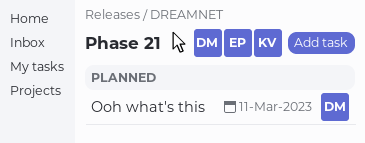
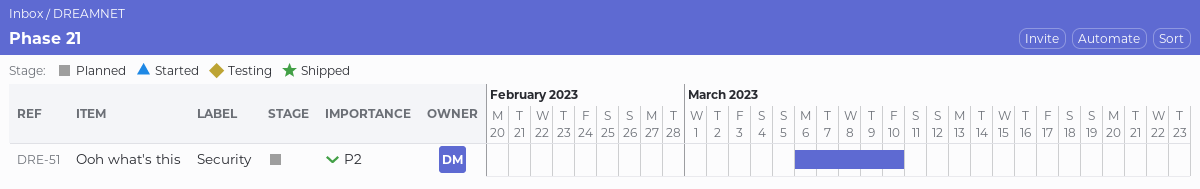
Ooh what's this, due: Mar 11 -> Mar 10

